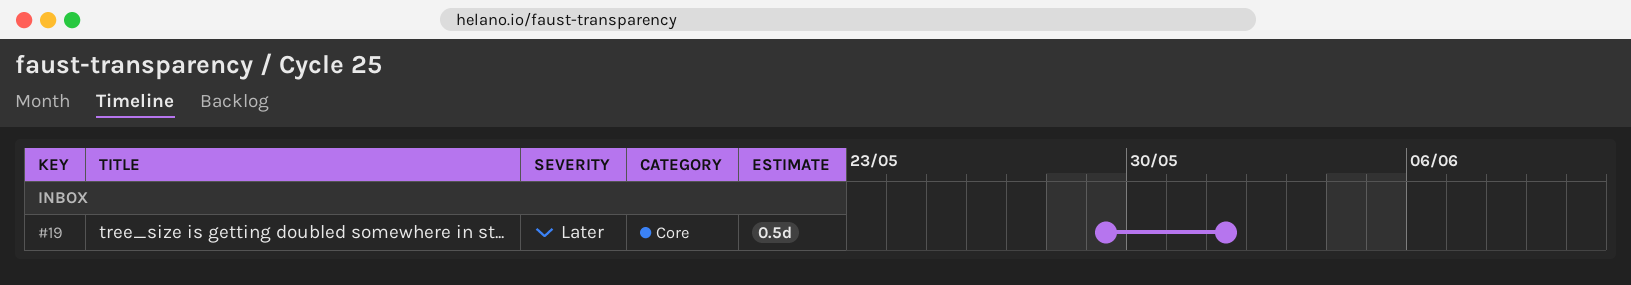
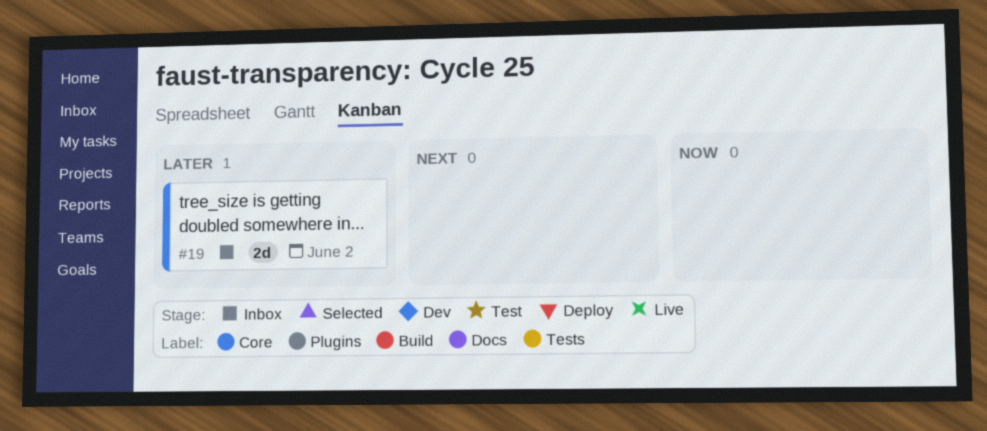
#19, estimate: 0.5d -> 2d
#19, due: Jun 1 -> Jun 2

